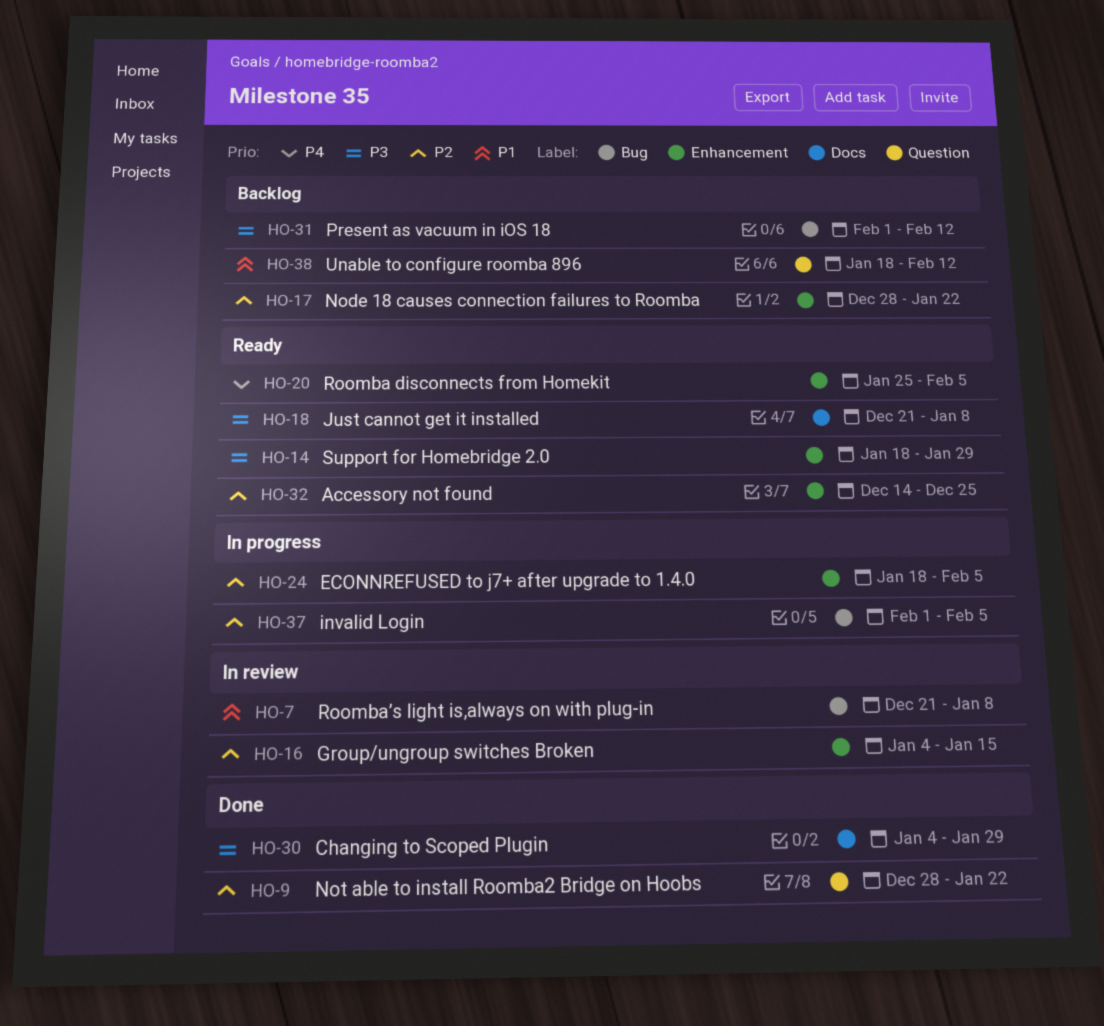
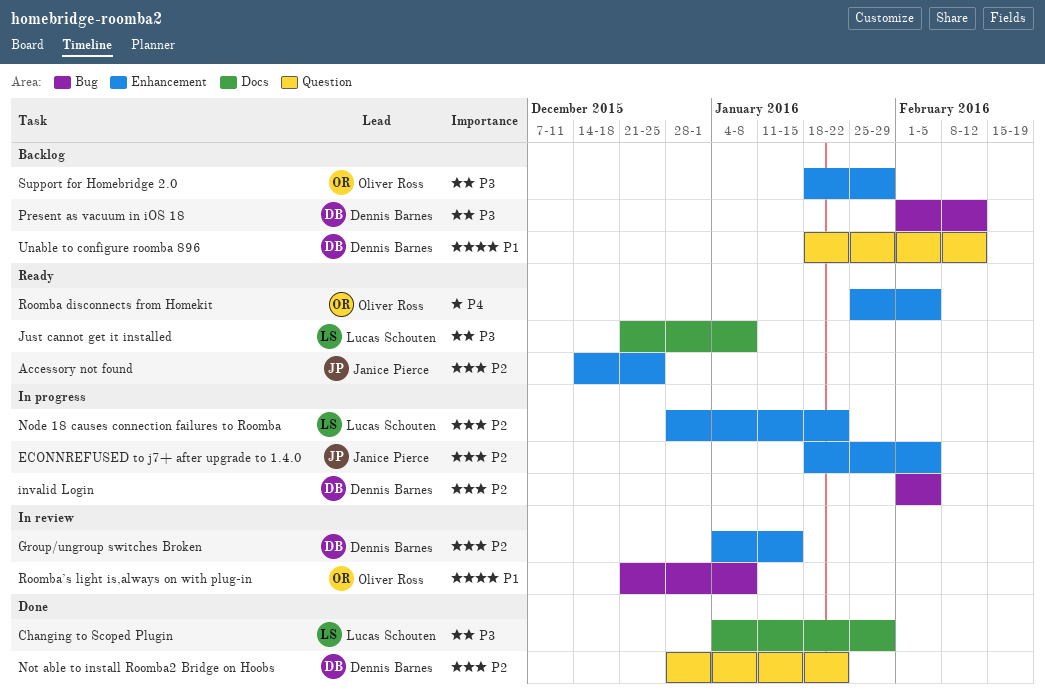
Node 18 causes connection failures to Roomba, status: Backlog -> In progress
Support for Homebridge 2.0, status: Ready -> Backlog

